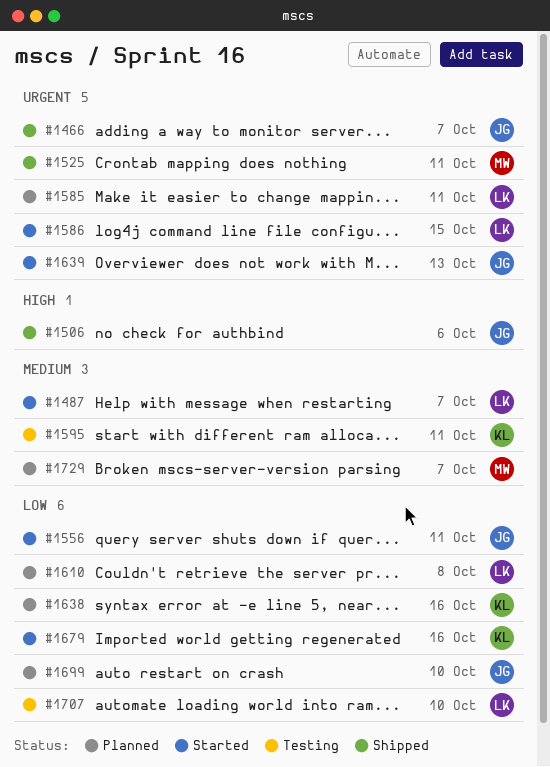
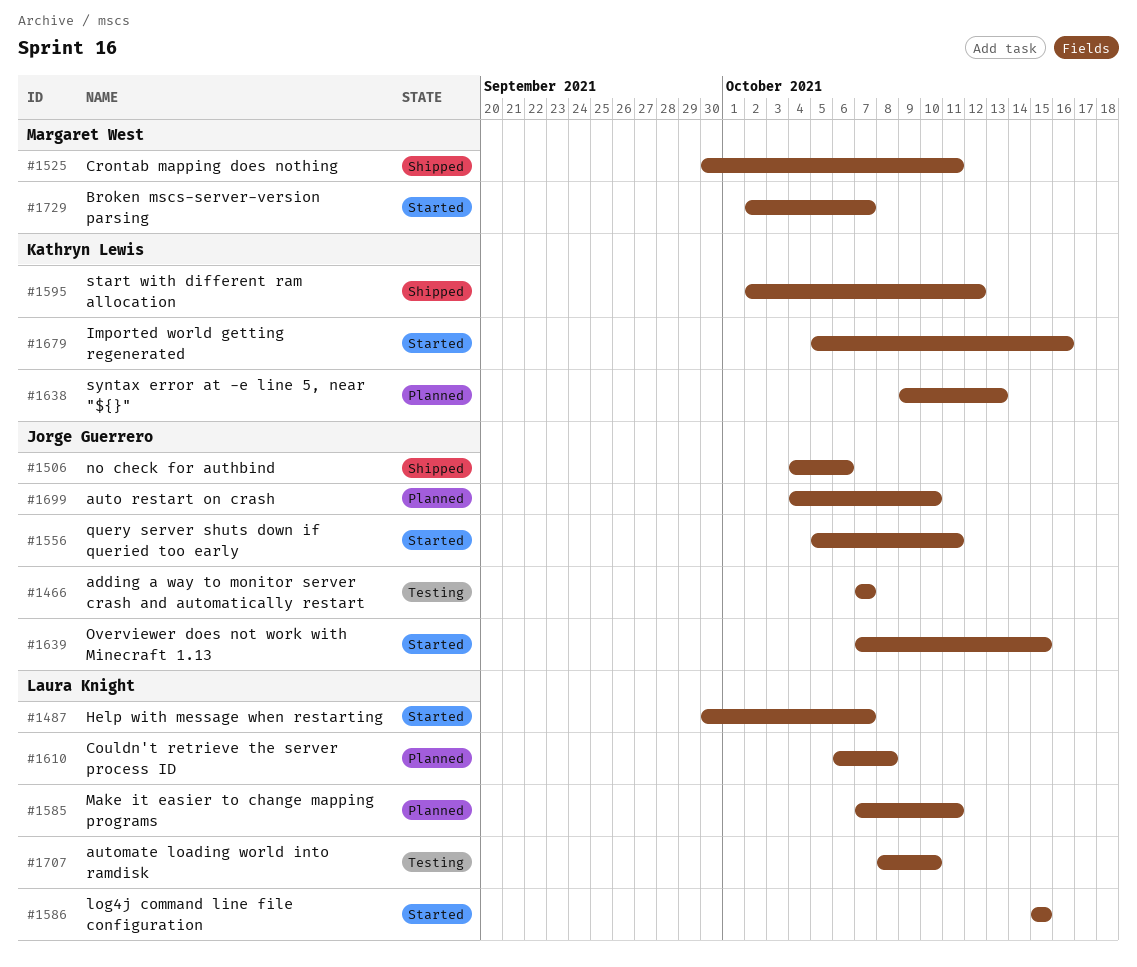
#1466, status: Shipped -> Testing
#1595, status: Testing -> Shipped
#1595, due: Oct 11 -> Oct 12
#1638, due: Oct 16 -> Oct 13
#1639, due: Oct 13 -> Oct 15
#1729, status: Planned -> Started

